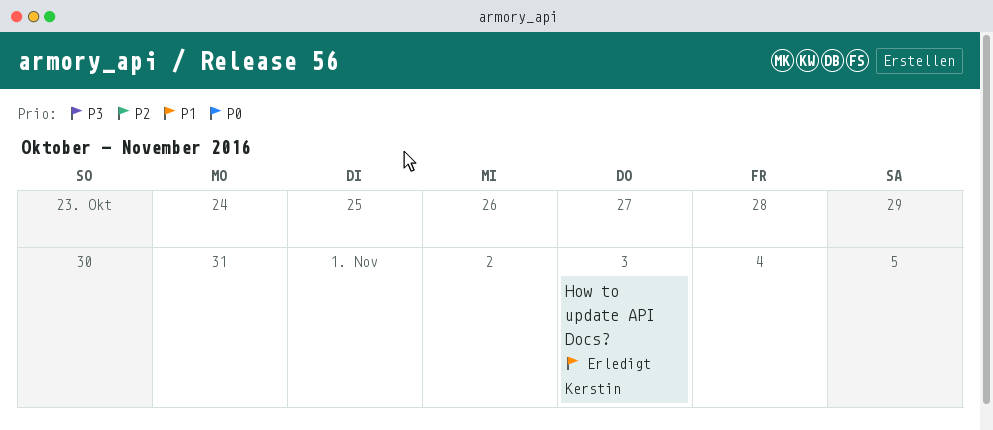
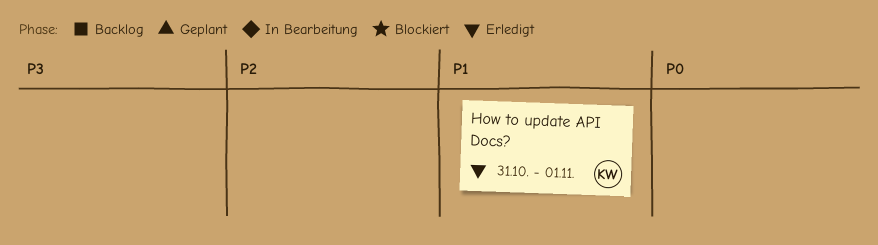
How to update API Docs?, due: Nov 3 -> Nov 1

